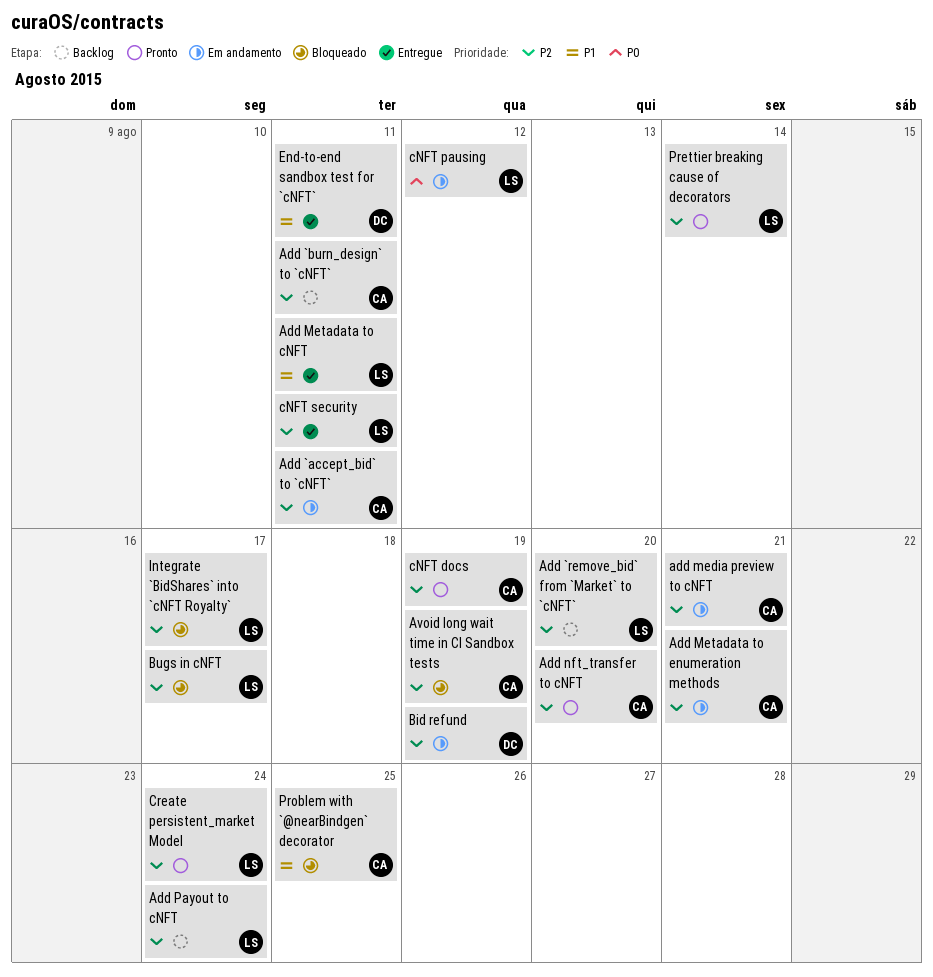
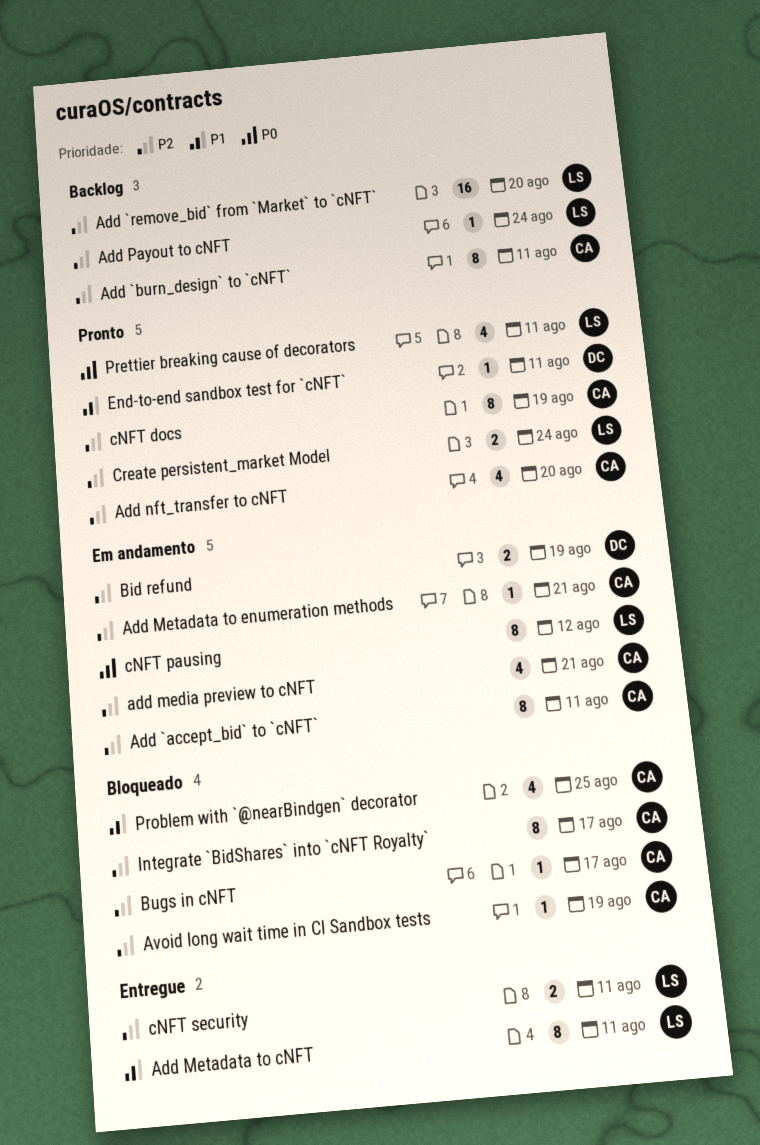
Bugs in cNFT, owner: LS -> CA
End-to-end sandbox test for `cNFT`, status: Entregue -> Pronto
Integrate `BidShares` into `cNFT Royalty`, owner: LS -> CA
Prettier breaking cause of decorators, priority: P2 -> P0
Prettier breaking cause of decorators, due: Aug 14 -> Aug 11

